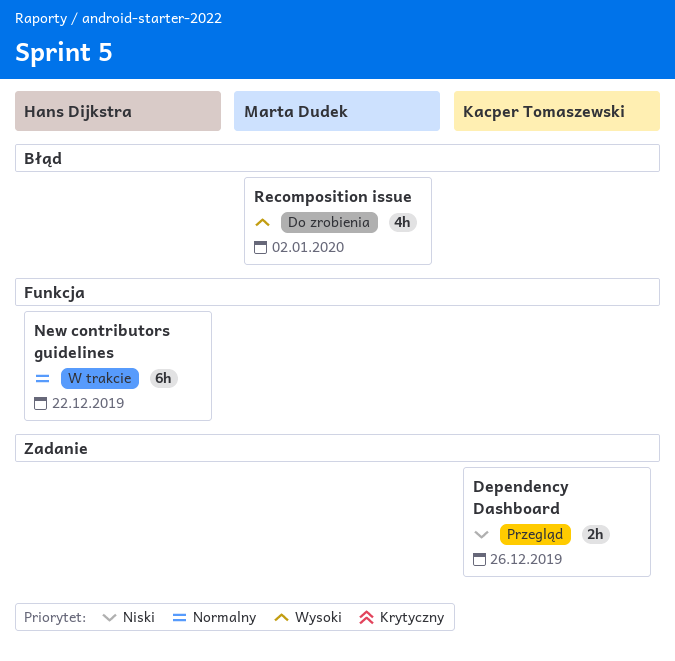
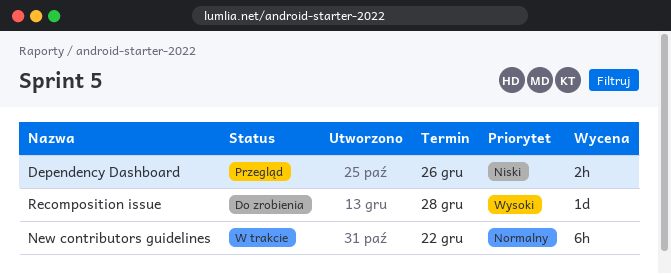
Recomposition issue, estimate: 4h -> 1d
Recomposition issue, due: Jan 2 -> Dec 28

